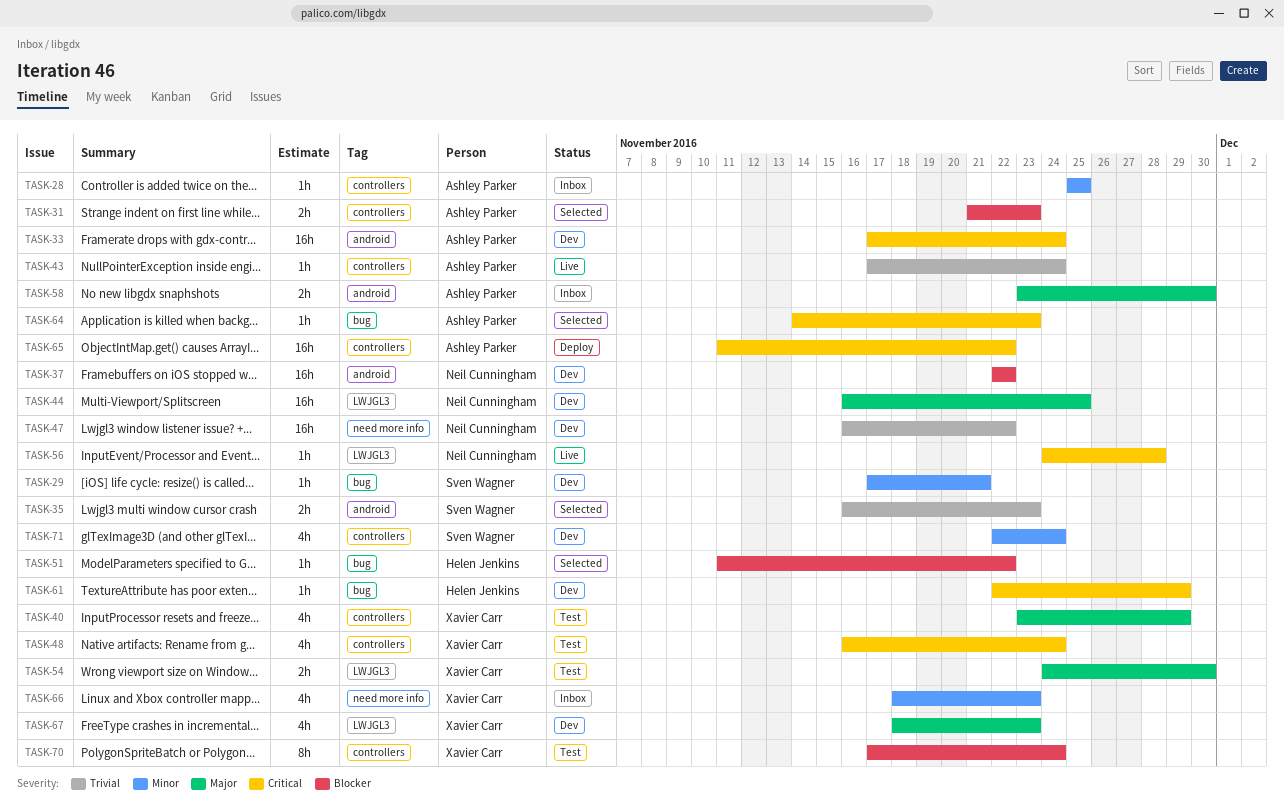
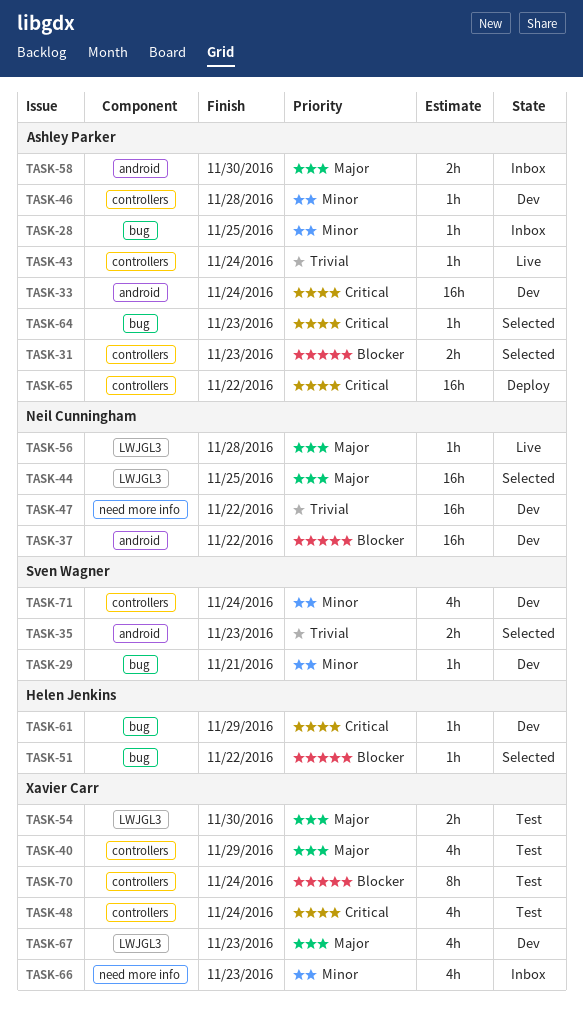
TASK-28, label: controllers -> bug
TASK-44, status: Dev -> Selected
TASK-46: none -> present
TASK-56, priority: Critical -> Major

